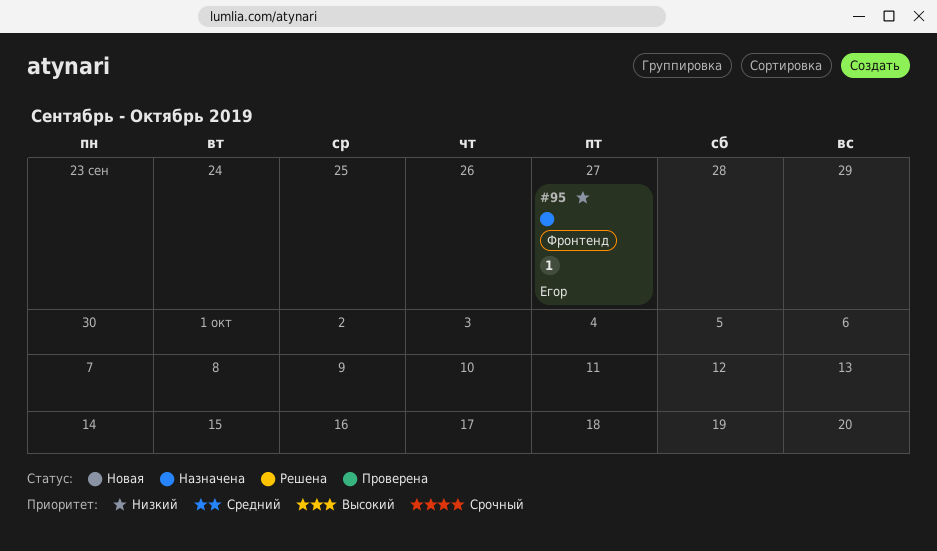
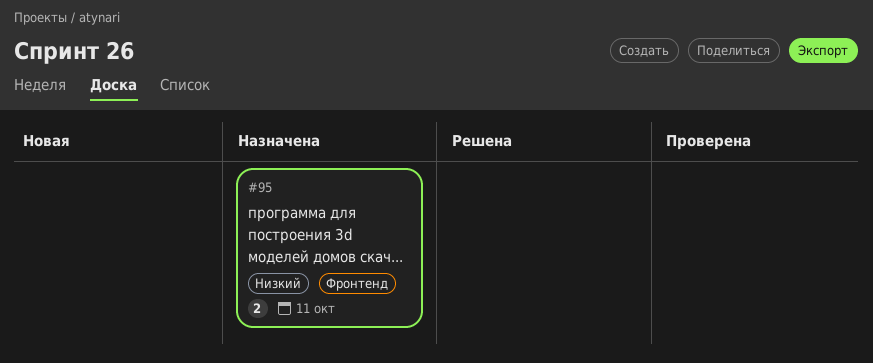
#95, estimate: 1 -> 2
#95, due: Sep 27 -> Oct 11

